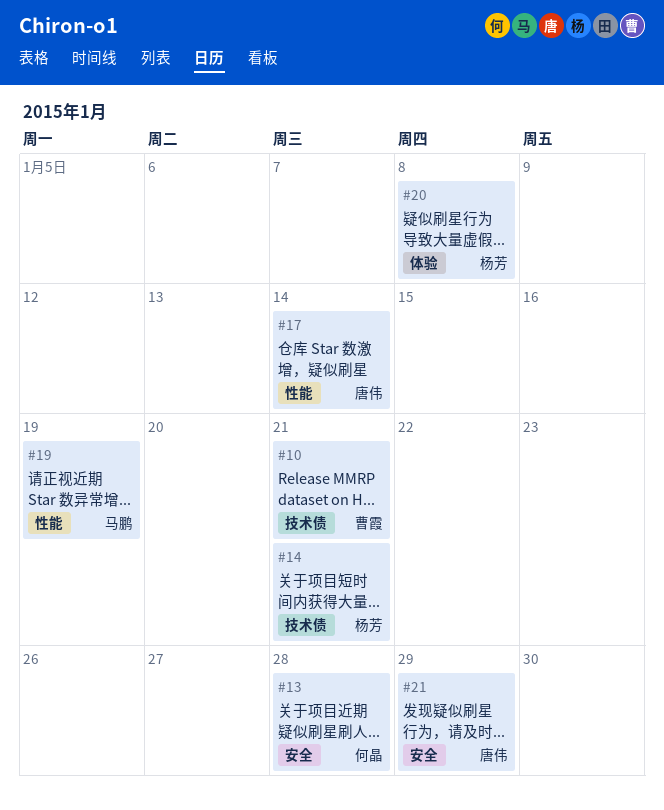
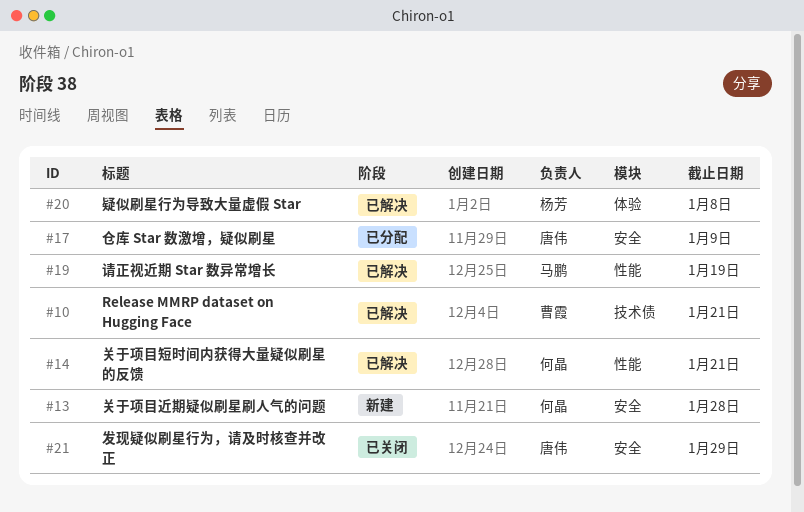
#14, owner: 杨芳 -> 何晶
#14, label: 技术债 -> 性能
#17, label: 性能 -> 安全
#17, due: Jan 14 -> Jan 9

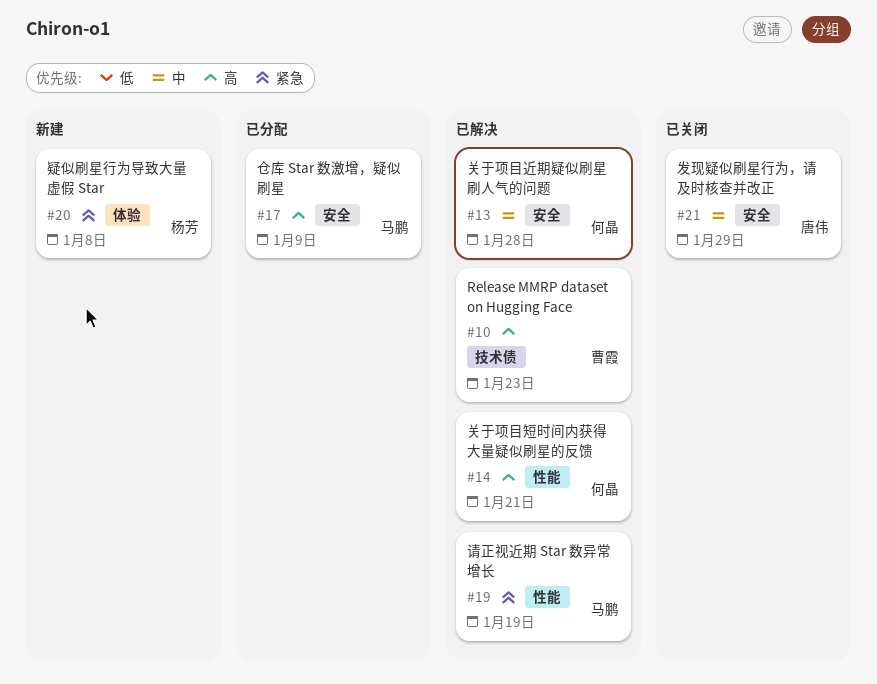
#10, due: Jan 21 -> Jan 23
#13, status: 新建 -> 已解决
#17, owner: 唐伟 -> 马鹏
#20, status: 已解决 -> 新建

